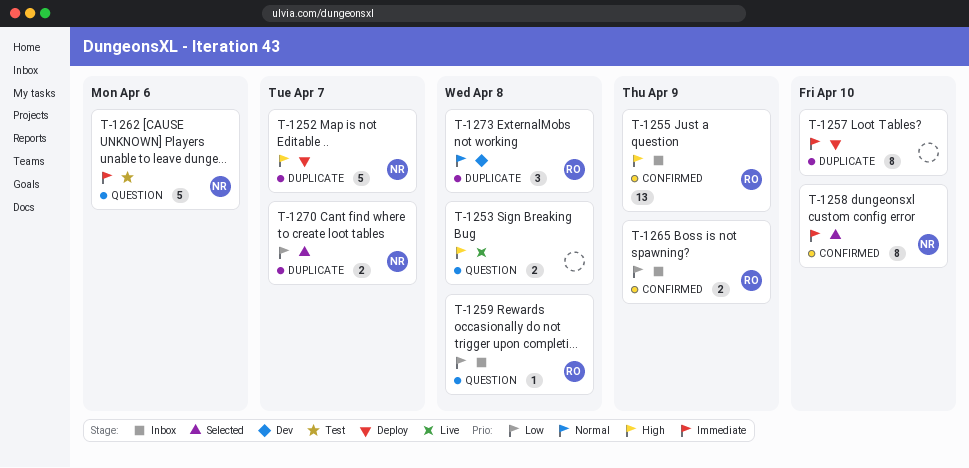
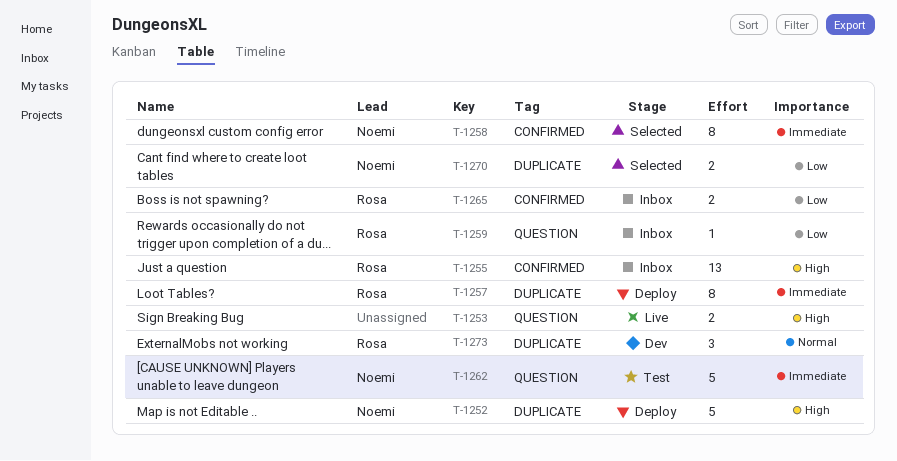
T-1257, owner: none -> Rosa

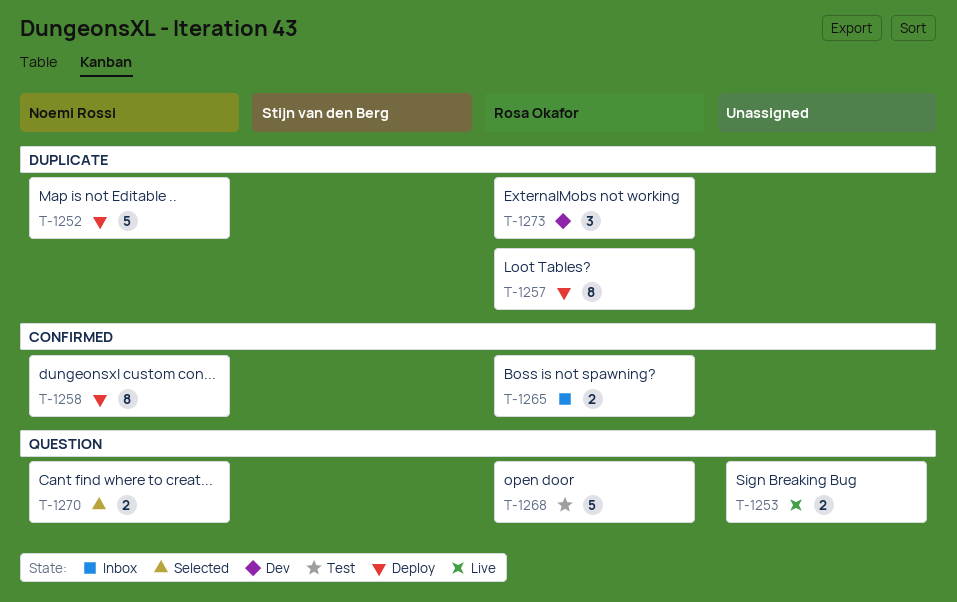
T-1255: present -> none
T-1258, status: Selected -> Deploy
T-1259: present -> none
T-1262: present -> none
T-1268: none -> present
T-1270, label: DUPLICATE -> QUESTION

